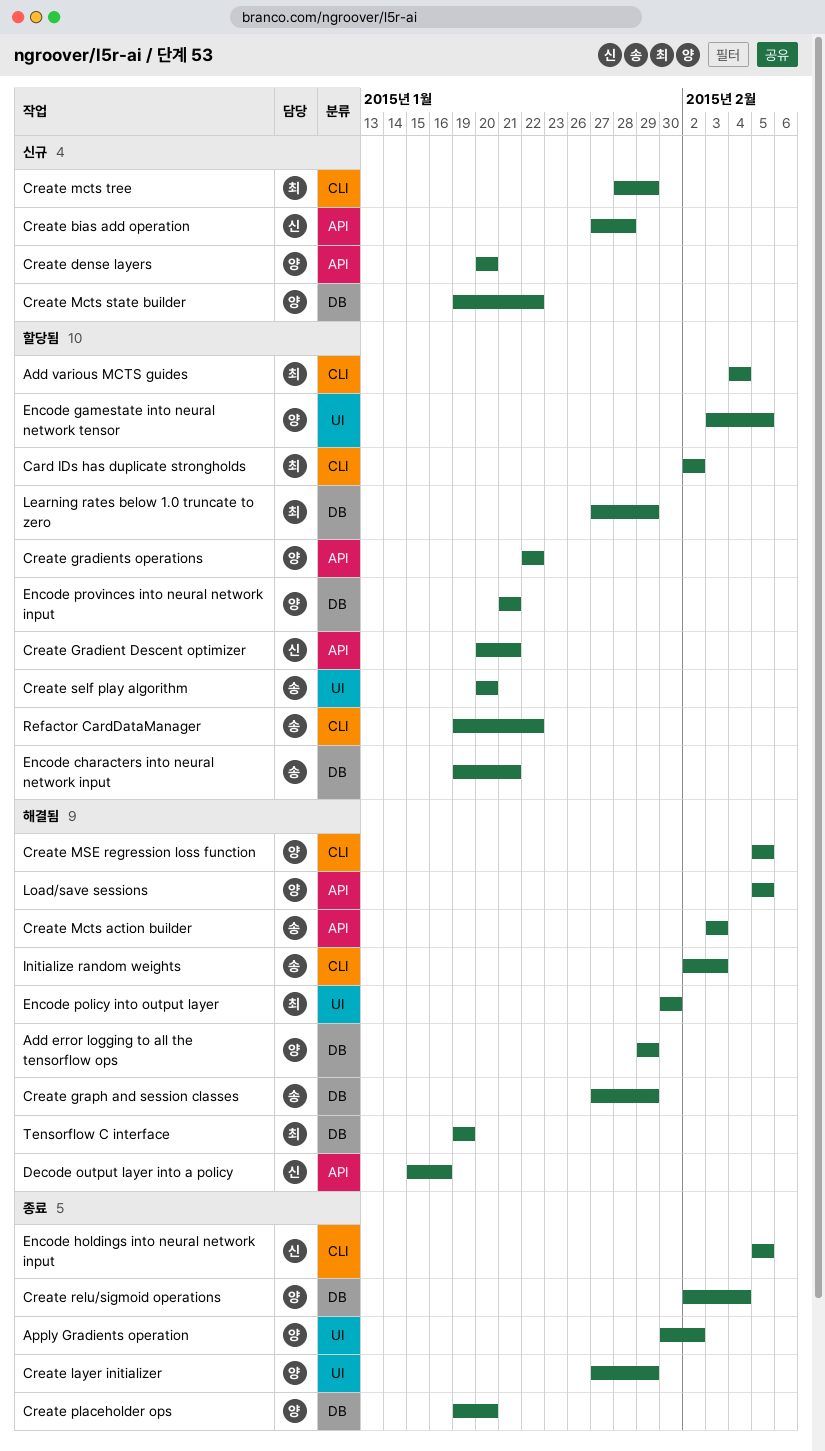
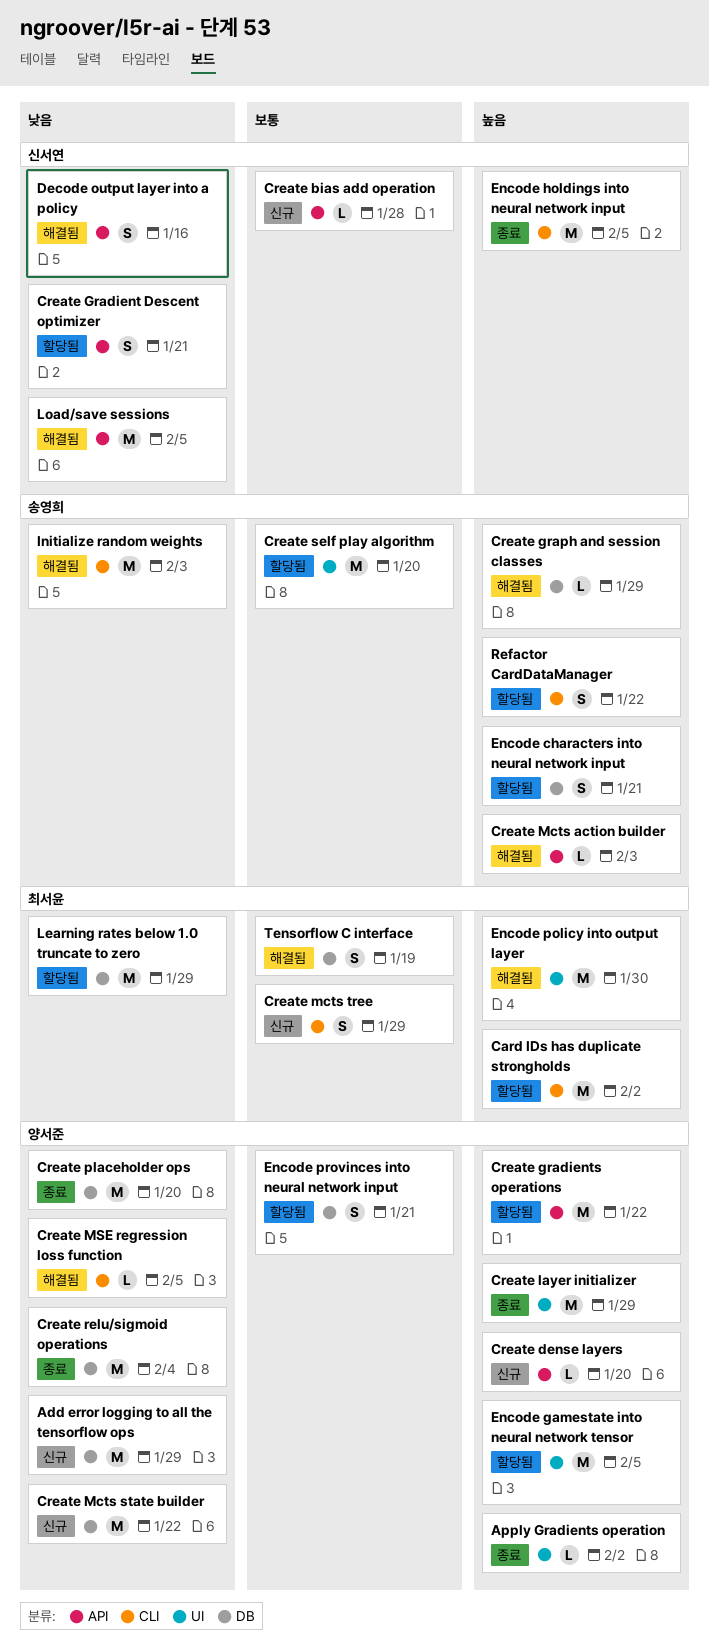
Add error logging to all the tensorflow ops, status: 해결됨 -> 신규
Add various MCTS guides: present -> none
Load/save sessions, owner: 양서준 -> 신서연

